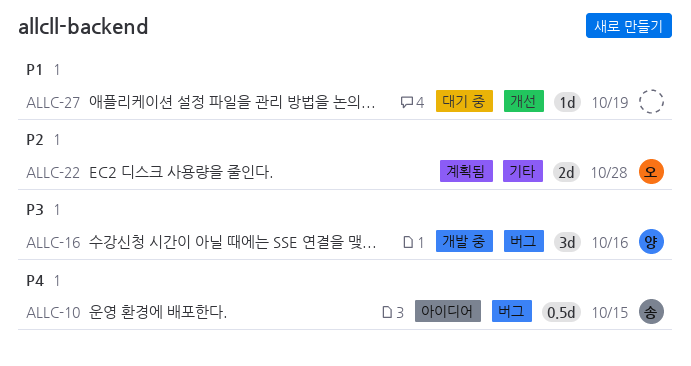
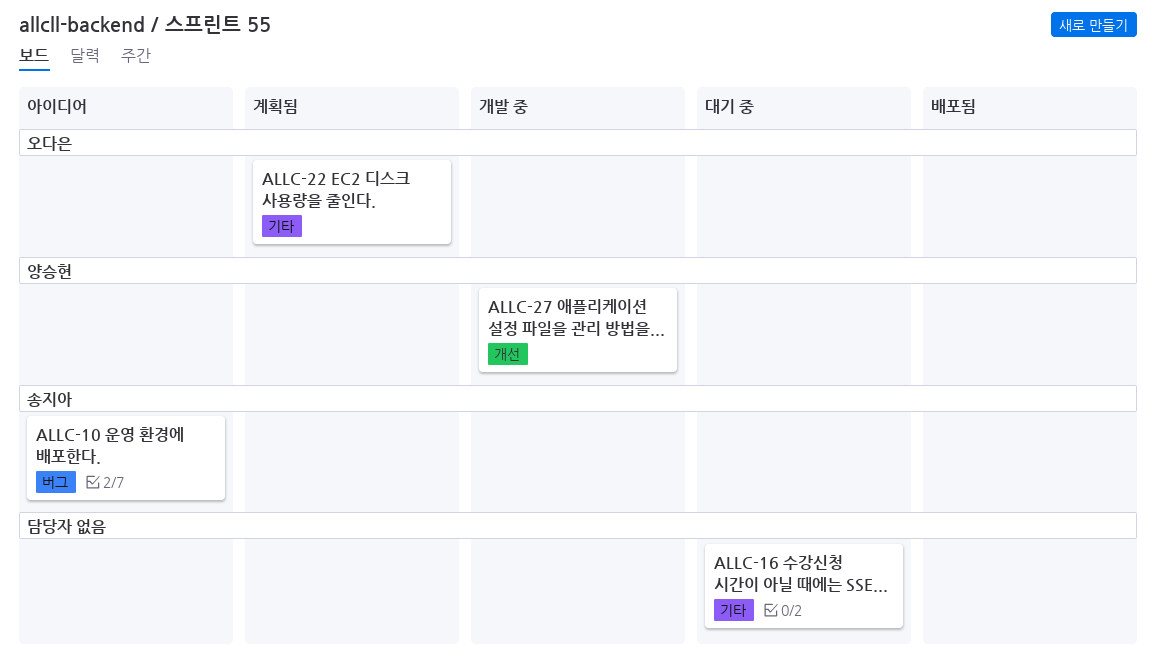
ALLC-16, status: 개발 중 -> 대기 중
ALLC-16, owner: 양승현 -> none
ALLC-16, label: 버그 -> 기타
ALLC-27, status: 대기 중 -> 개발 중
ALLC-27, owner: none -> 양승현

